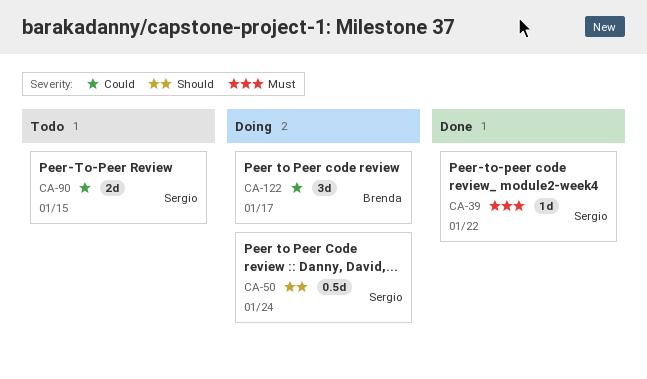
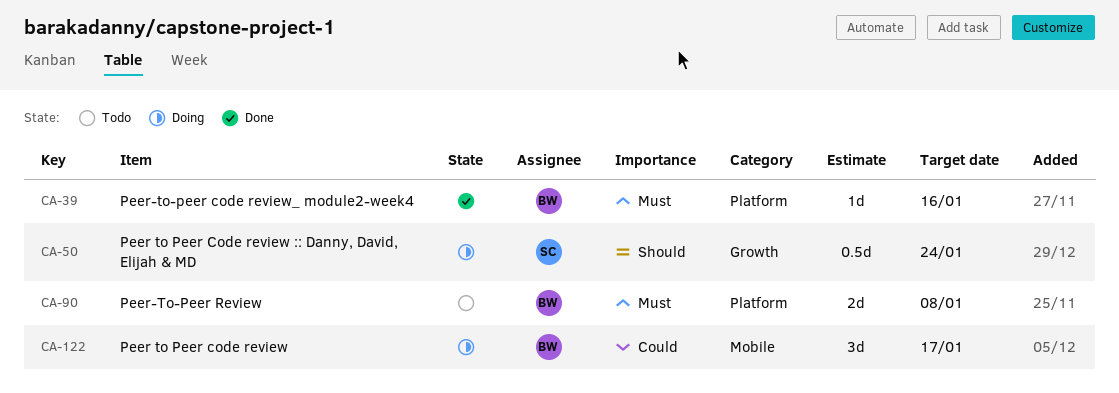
CA-39, owner: Sergio -> Brenda
CA-39, due: Jan 22 -> Jan 16
CA-90, owner: Sergio -> Brenda
CA-90, priority: Could -> Must
CA-90, due: Jan 15 -> Jan 8

